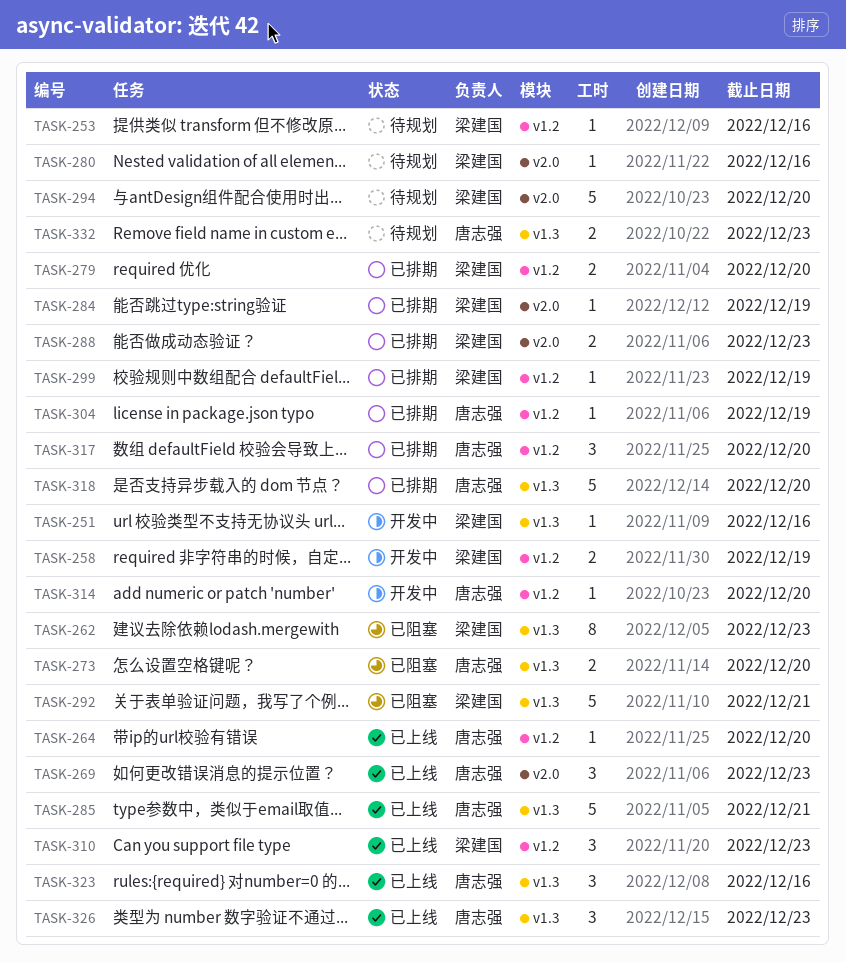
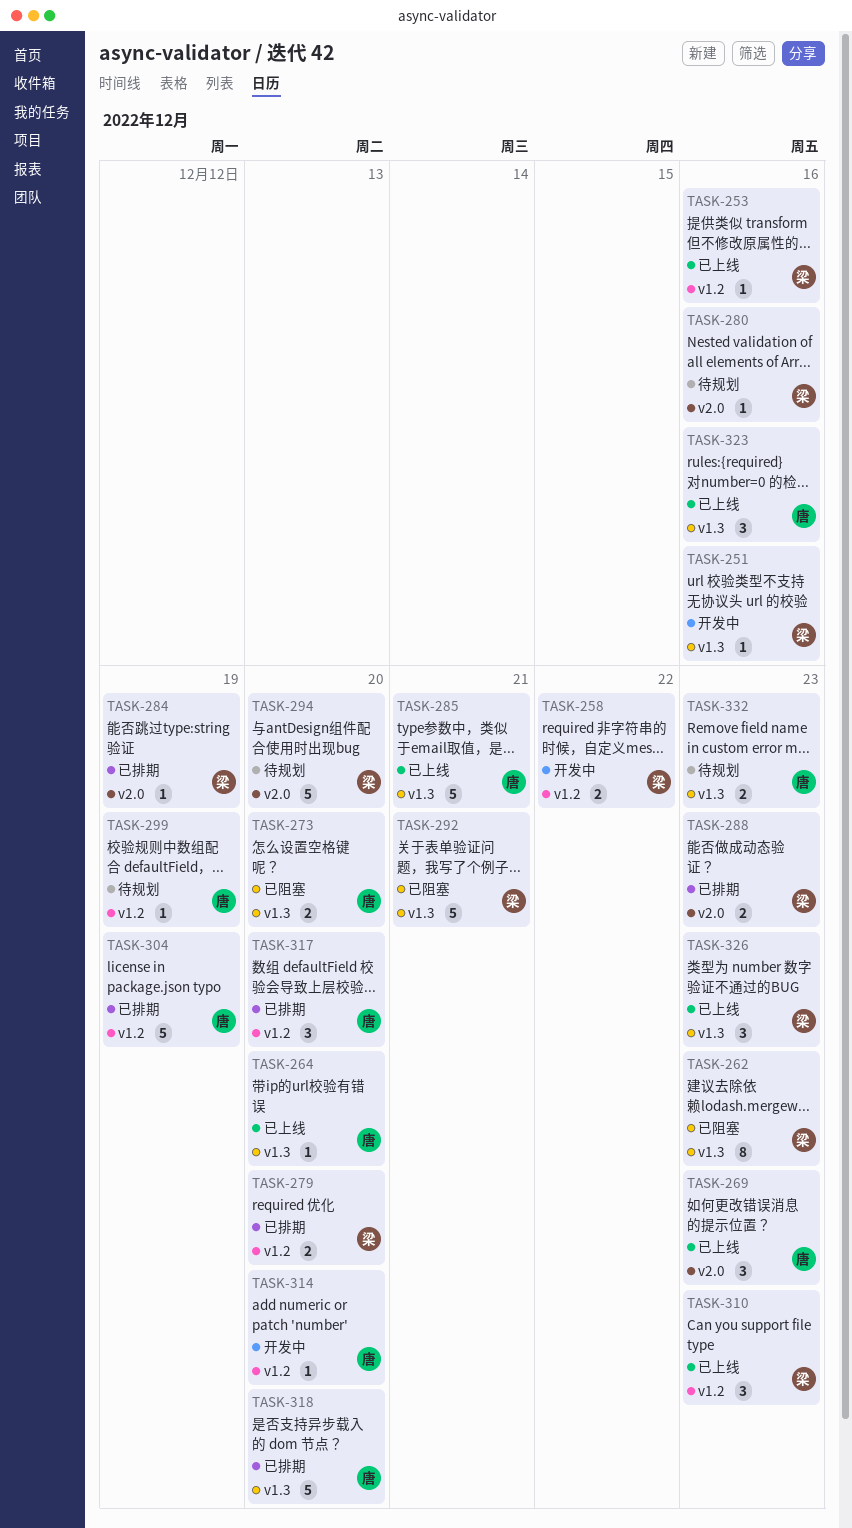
TASK-253, status: 待规划 -> 已上线
TASK-258, due: Dec 19 -> Dec 22
TASK-264, label: v1.2 -> v1.3
TASK-299, status: 已排期 -> 待规划
TASK-299, owner: 梁建国 -> 唐志强
TASK-304, estimate: 1 -> 5
TASK-326, owner: 唐志强 -> 梁建国

